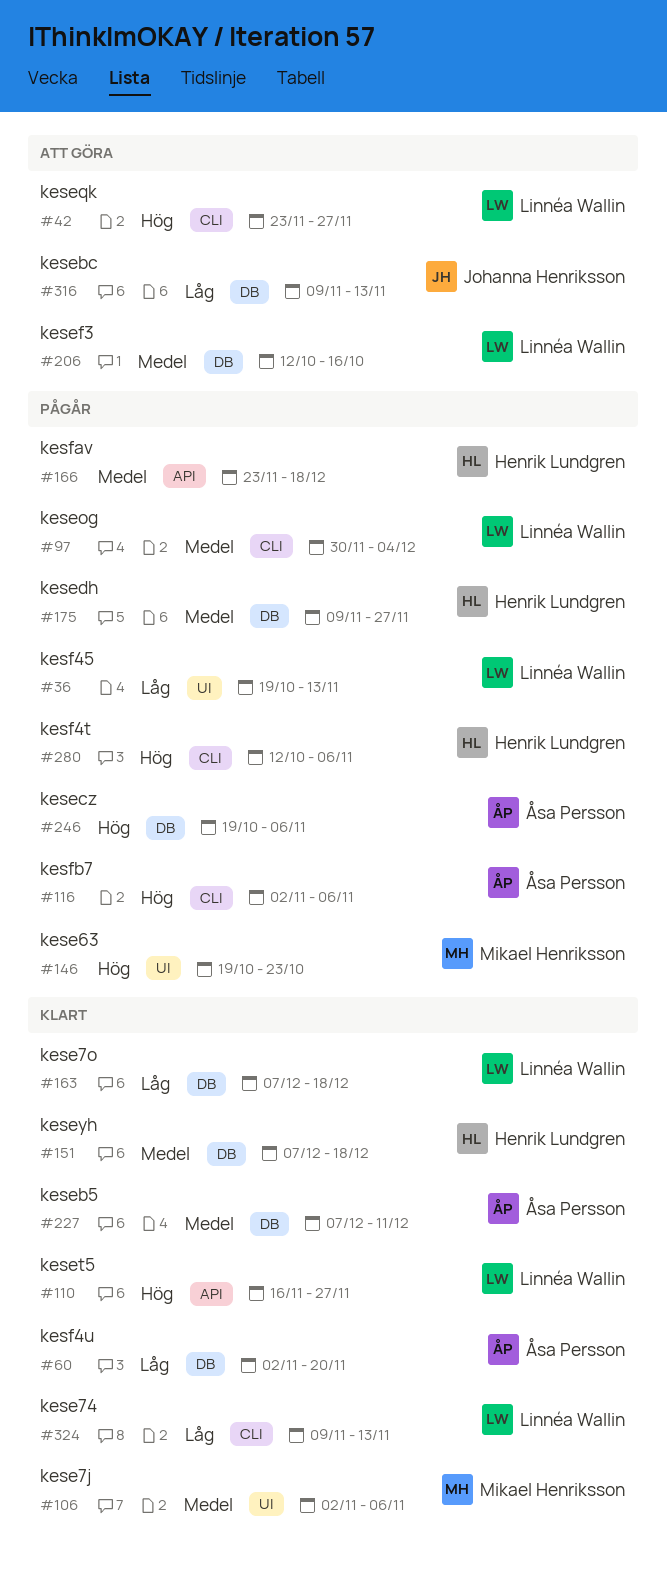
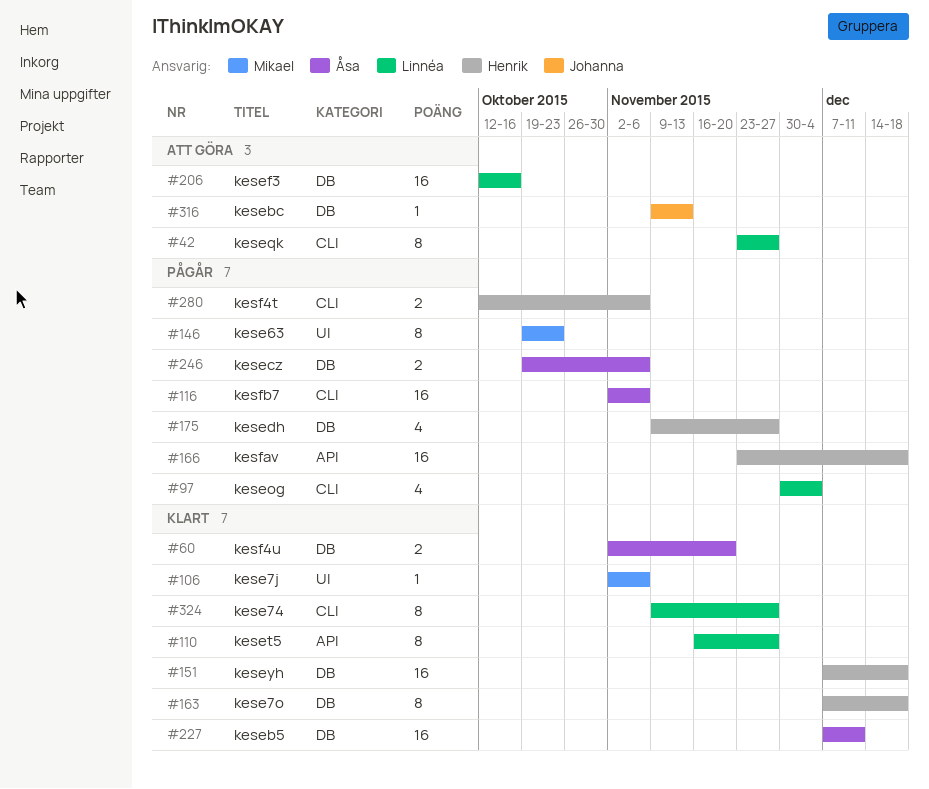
#36: present -> none
#163, owner: Linnéa Wallin -> Henrik Lundgren
#324, due: Nov 13 -> Nov 27

